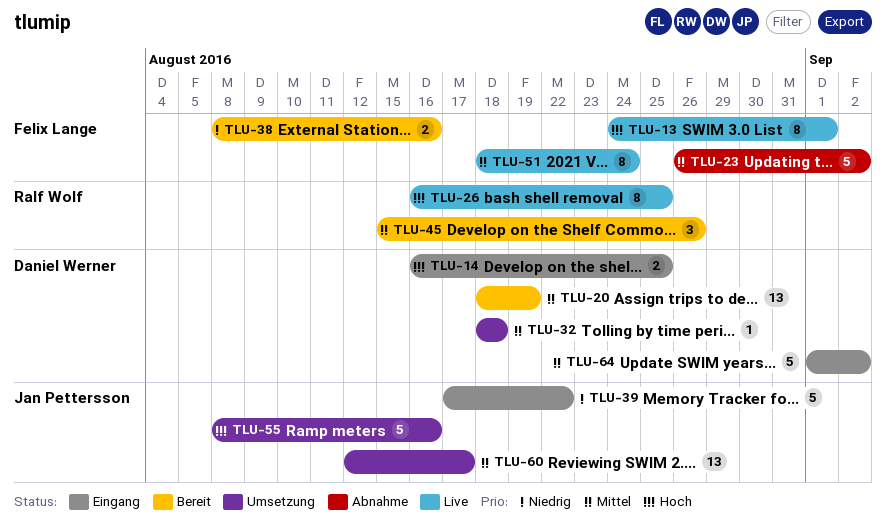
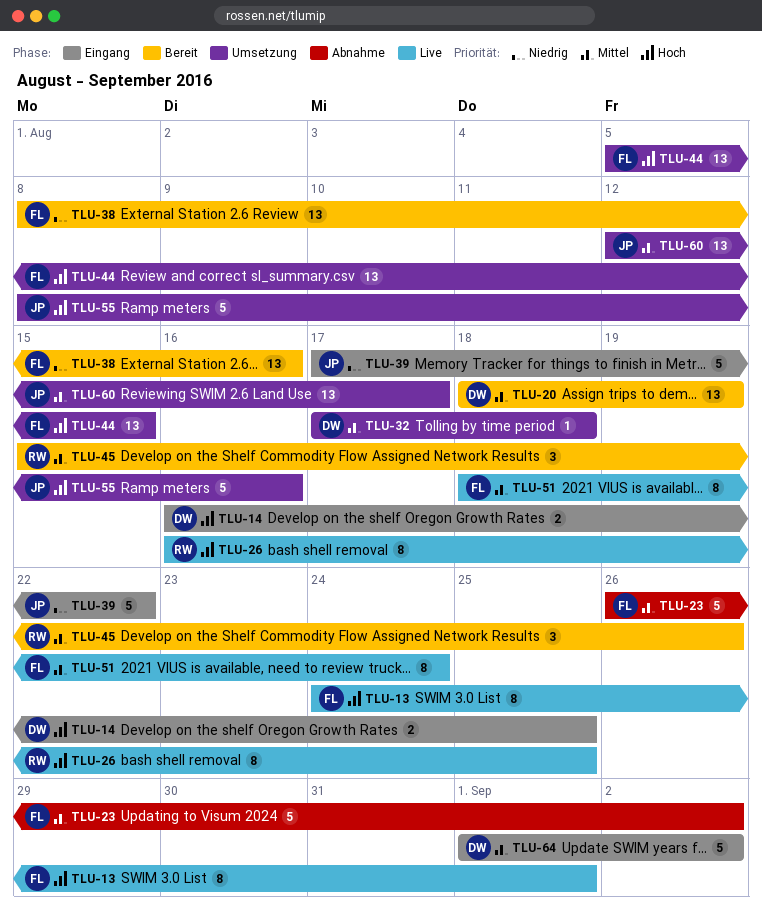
TLU-32, start: Aug 18 -> Aug 17
TLU-38, estimate: 2 -> 13
TLU-44: none -> present

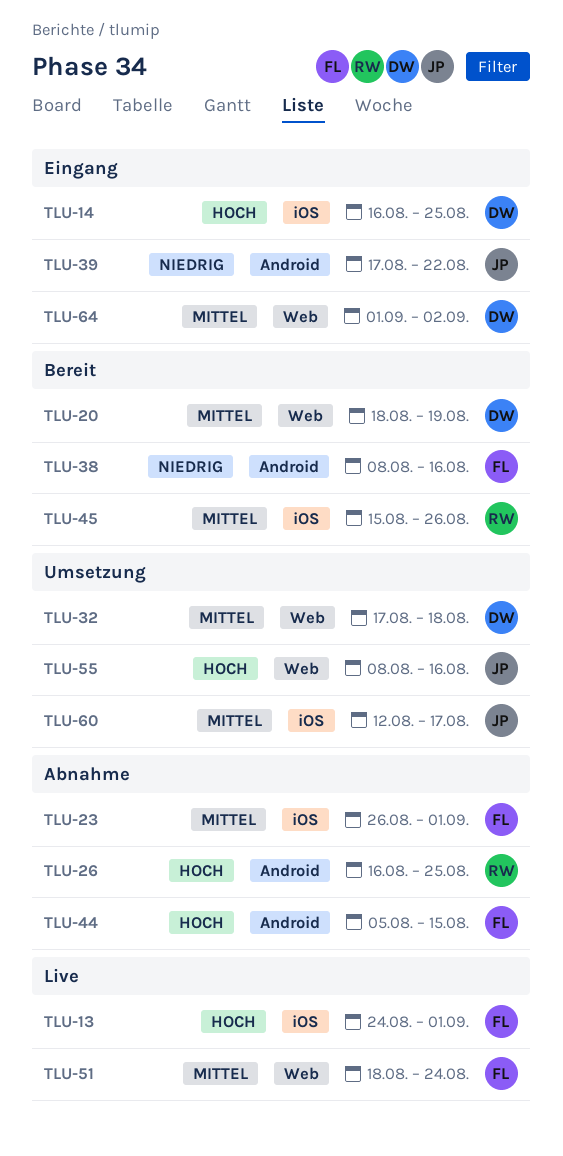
TLU-23, due: Sep 2 -> Sep 1
TLU-26, status: Live -> Abnahme
TLU-44, status: Umsetzung -> Abnahme

